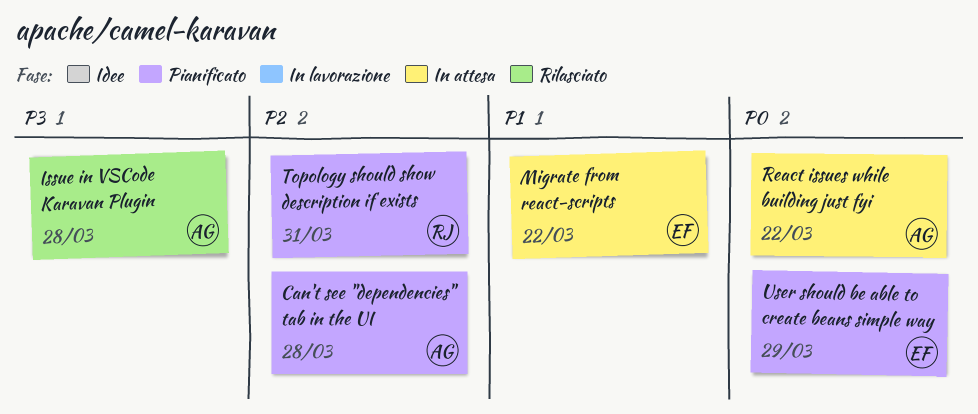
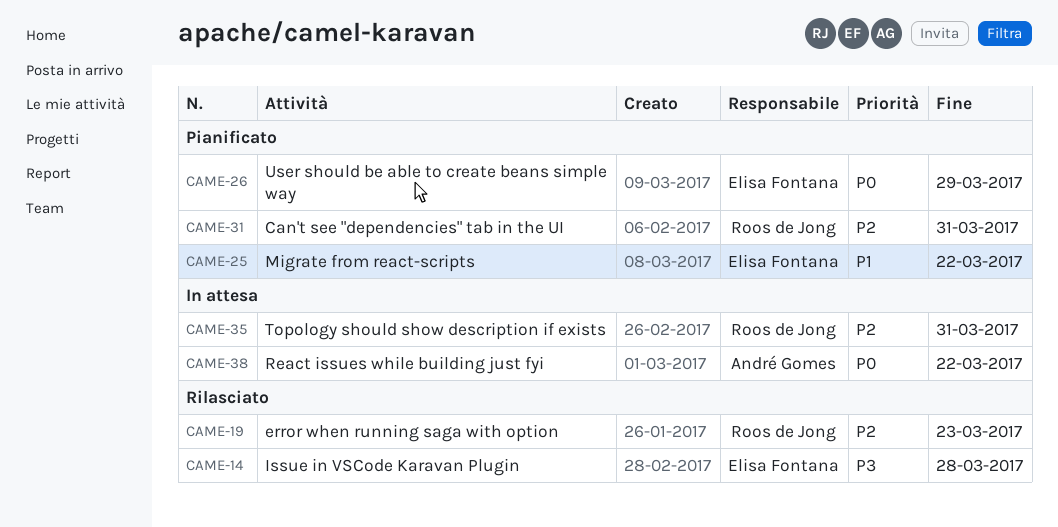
Can't see "dependencies" tab in the UI, owner: André Gomes -> Roos de Jong
Can't see "dependencies" tab in the UI, due: Mar 28 -> Mar 31
error when running saga with option: none -> present
Issue in VSCode Karavan Plugin, owner: André Gomes -> Elisa Fontana
Migrate from react-scripts, status: In attesa -> Pianificato
Topology should show description if exists, status: Pianificato -> In attesa

